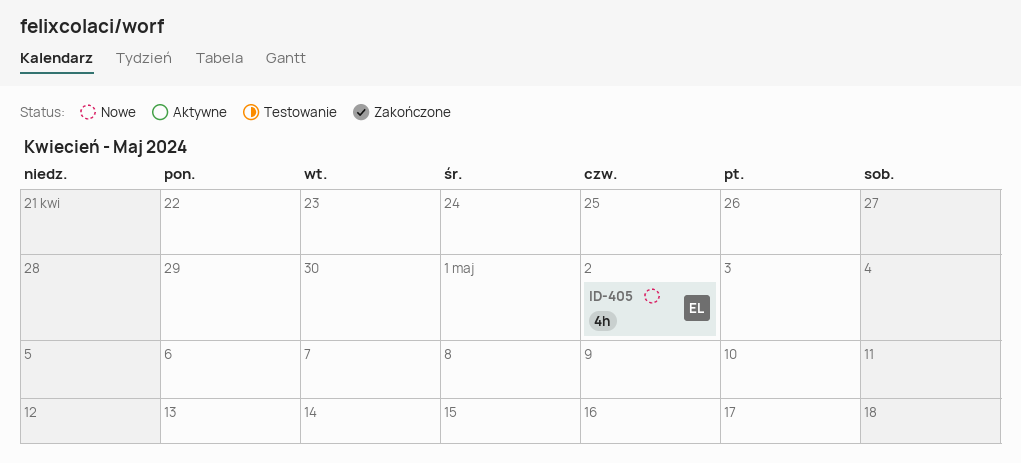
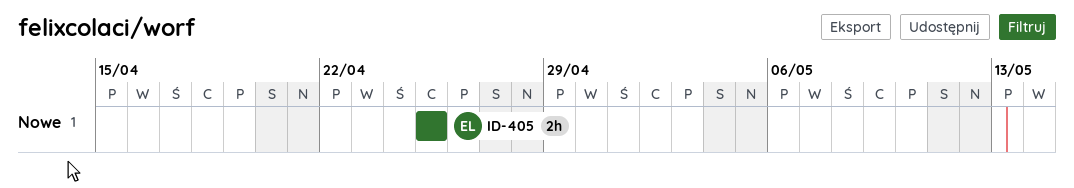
ID-405, estimate: 4h -> 2h
ID-405, due: May 2 -> Apr 25

